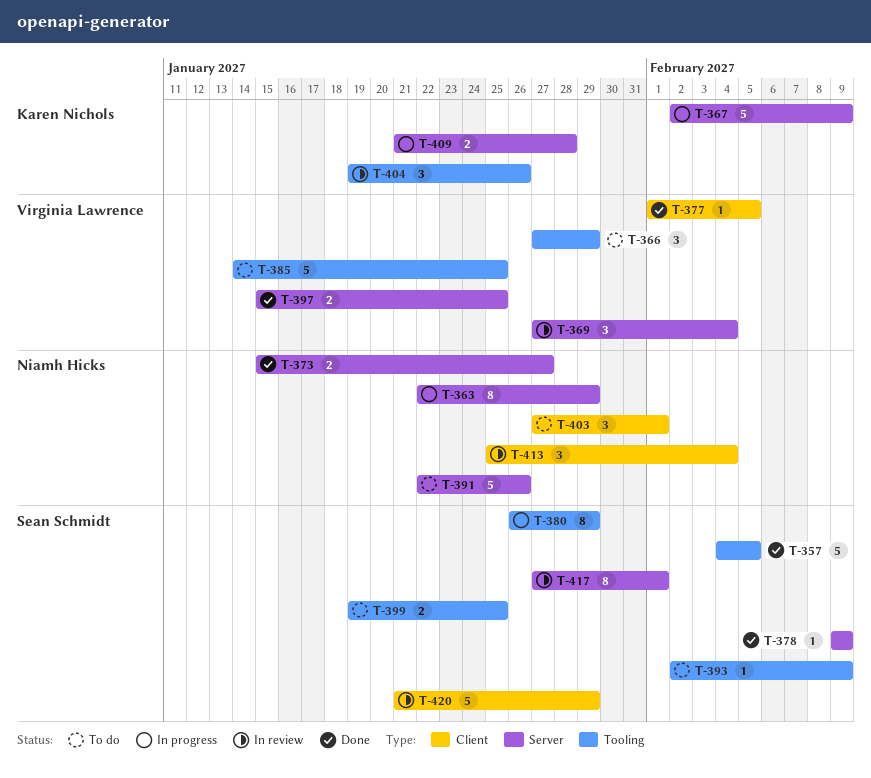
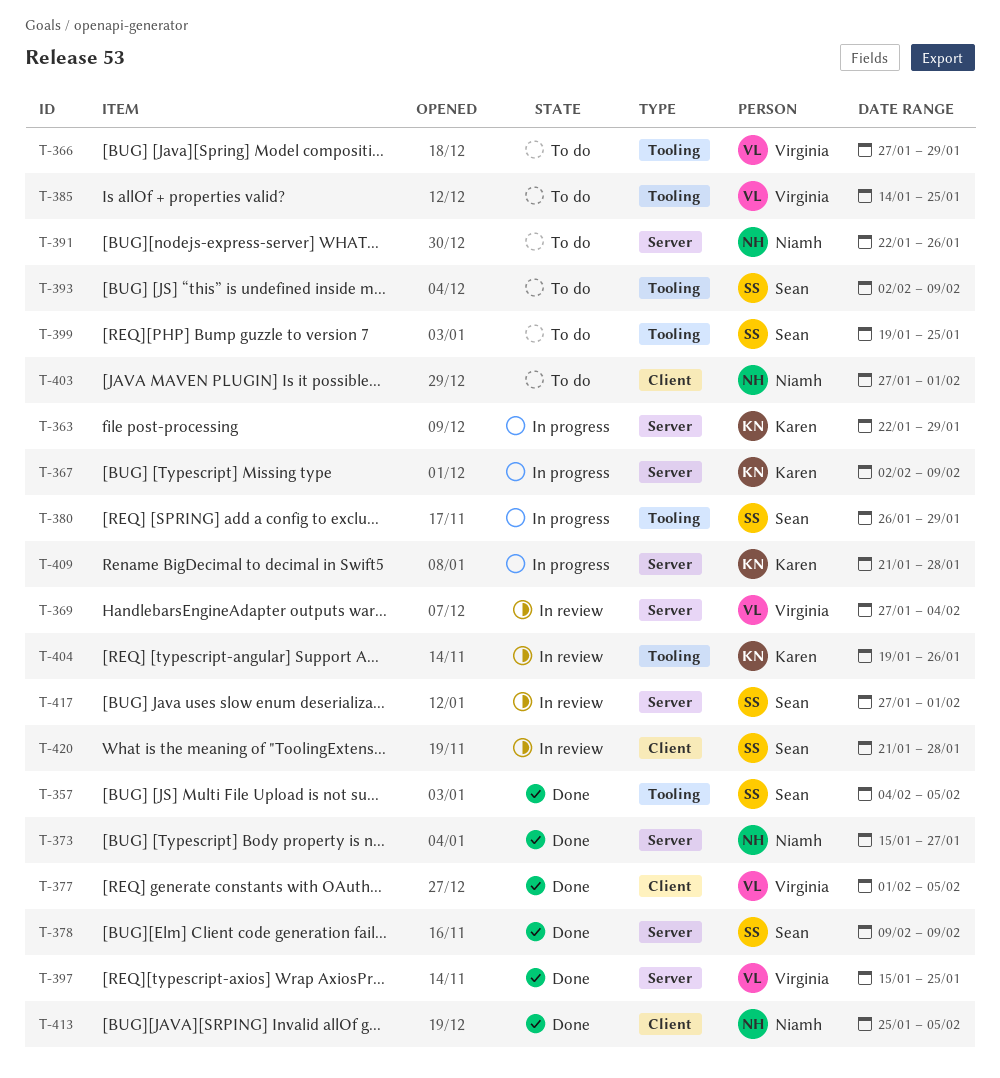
T-363, owner: Niamh Hicks -> Karen Nichols
T-413, status: In review -> Done
T-413, due: Feb 4 -> Feb 5
T-420, due: Jan 29 -> Jan 28

